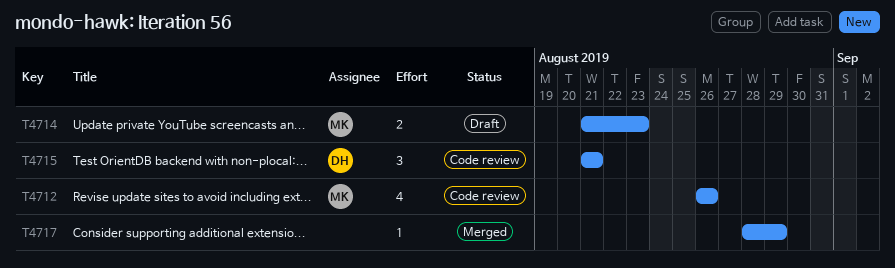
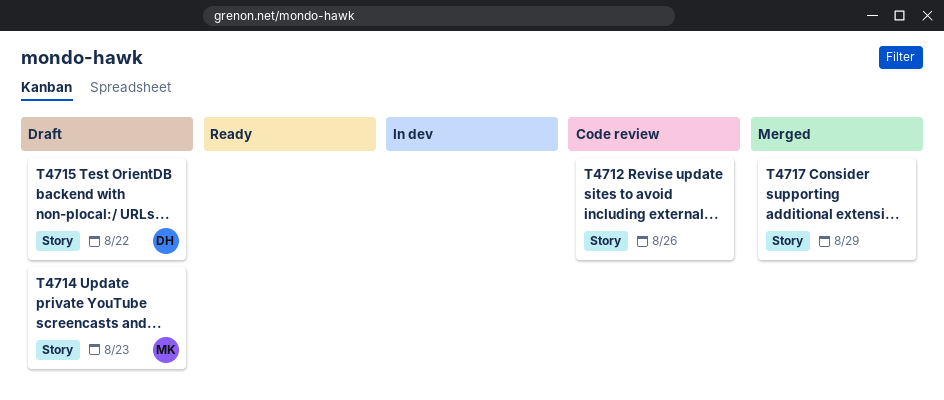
T4712, owner: MK -> none
T4715, status: Code review -> Draft
T4715, due: Aug 21 -> Aug 22

